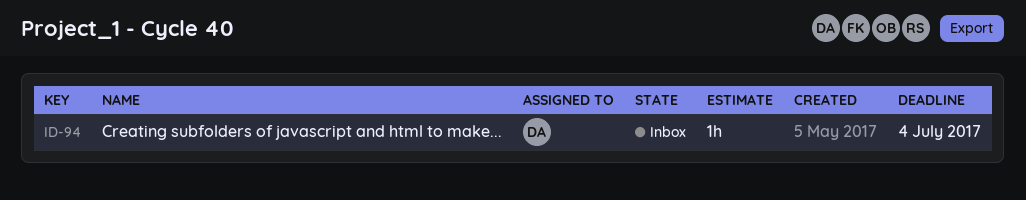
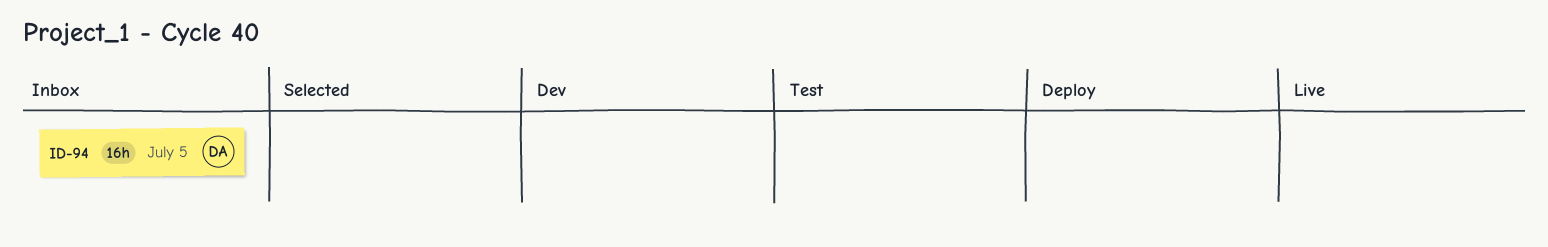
ID-94, estimate: 1h -> 16h
ID-94, due: Jul 4 -> Jul 5

